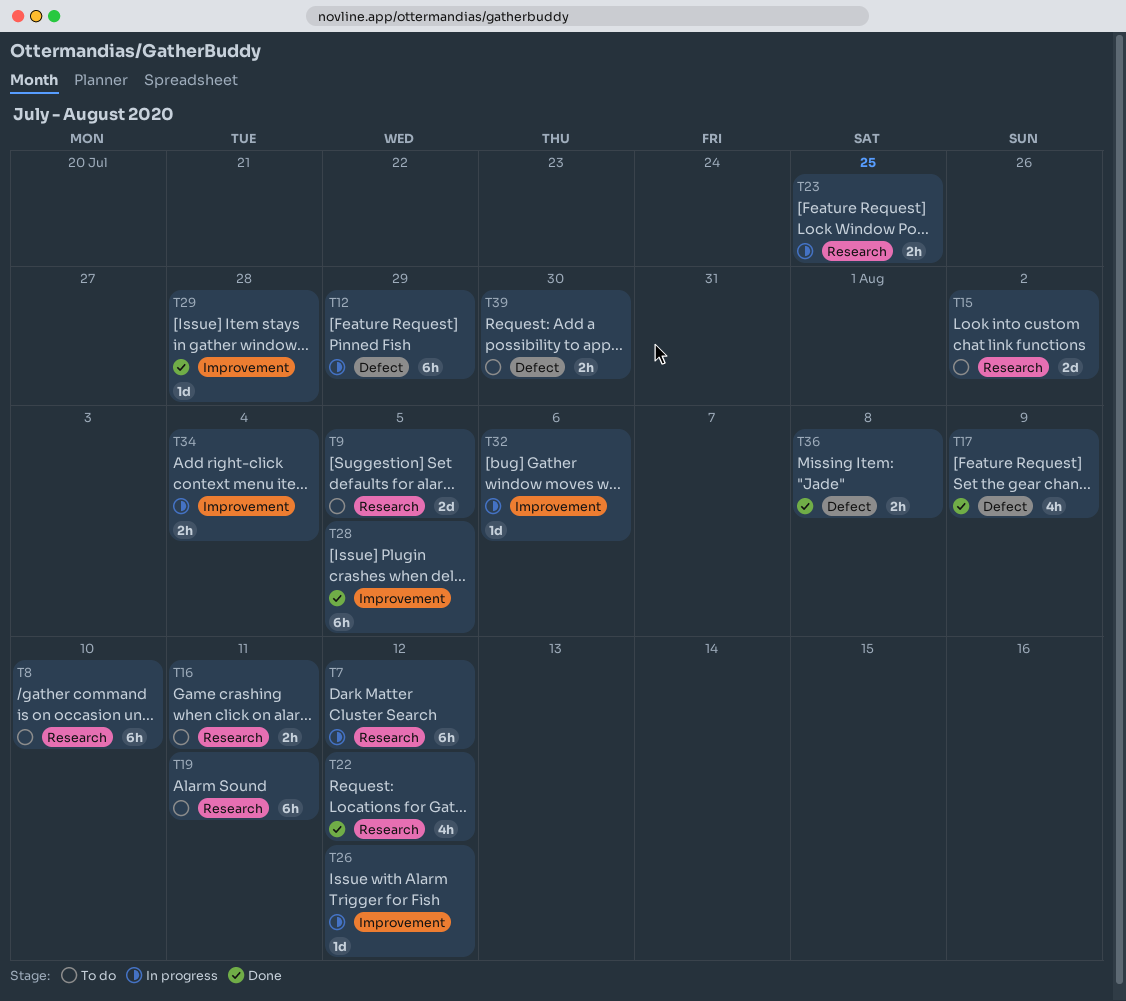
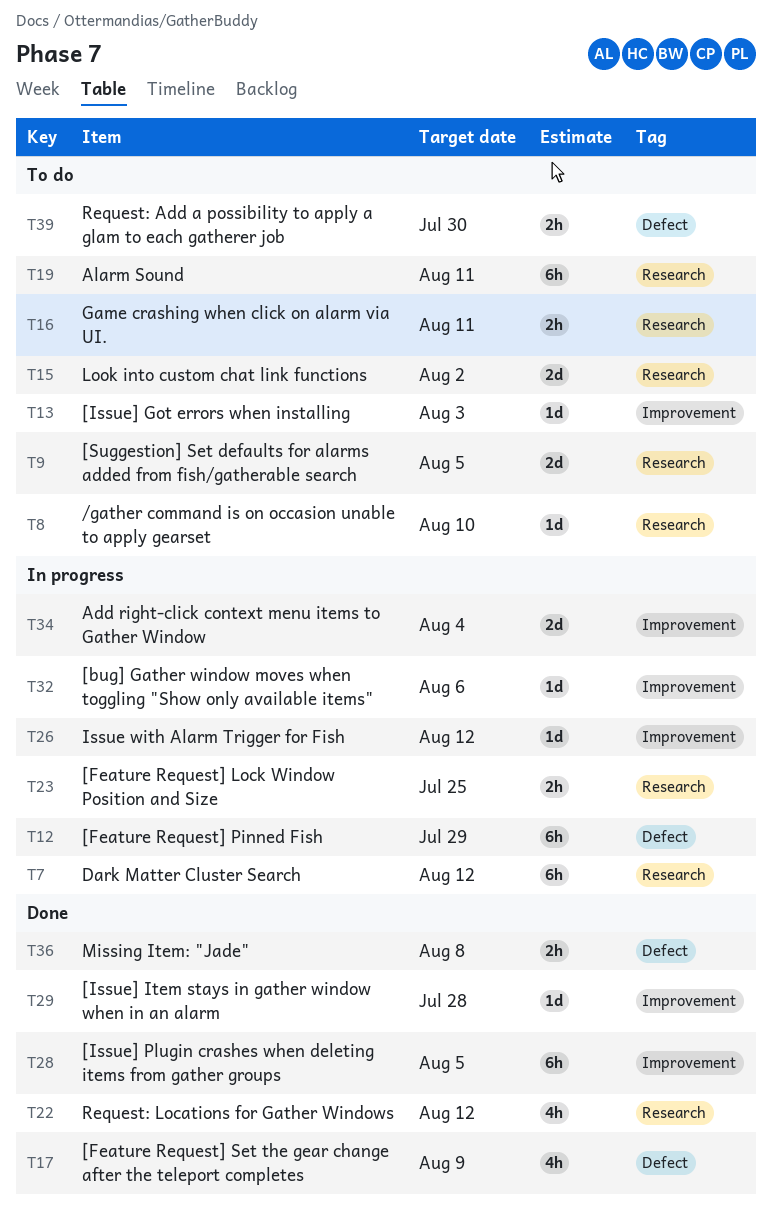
T8, estimate: 6h -> 1d
T13: none -> present
T34, estimate: 2h -> 2d

